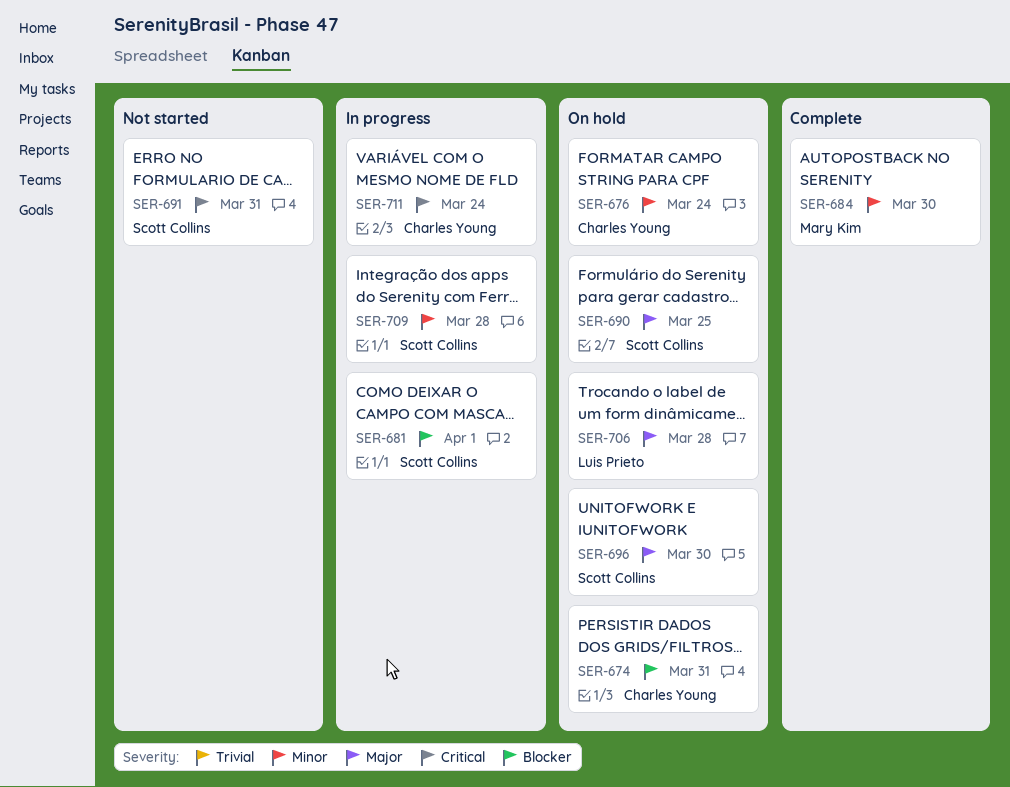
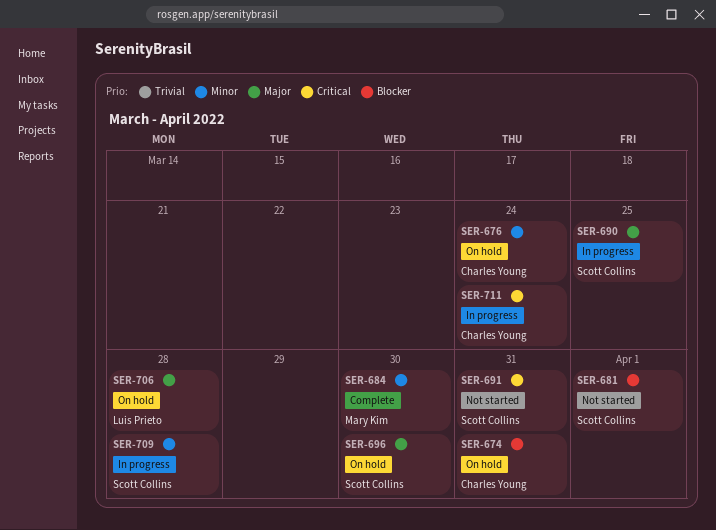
SER-681, status: In progress -> Not started
SER-690, status: On hold -> In progress

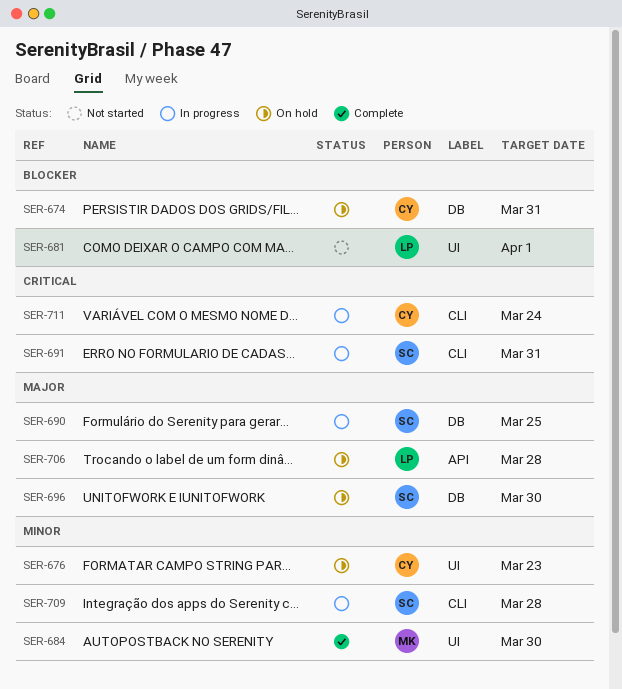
SER-676, due: Mar 24 -> Mar 23
SER-681, owner: Scott Collins -> Luis Prieto
SER-691, status: Not started -> In progress

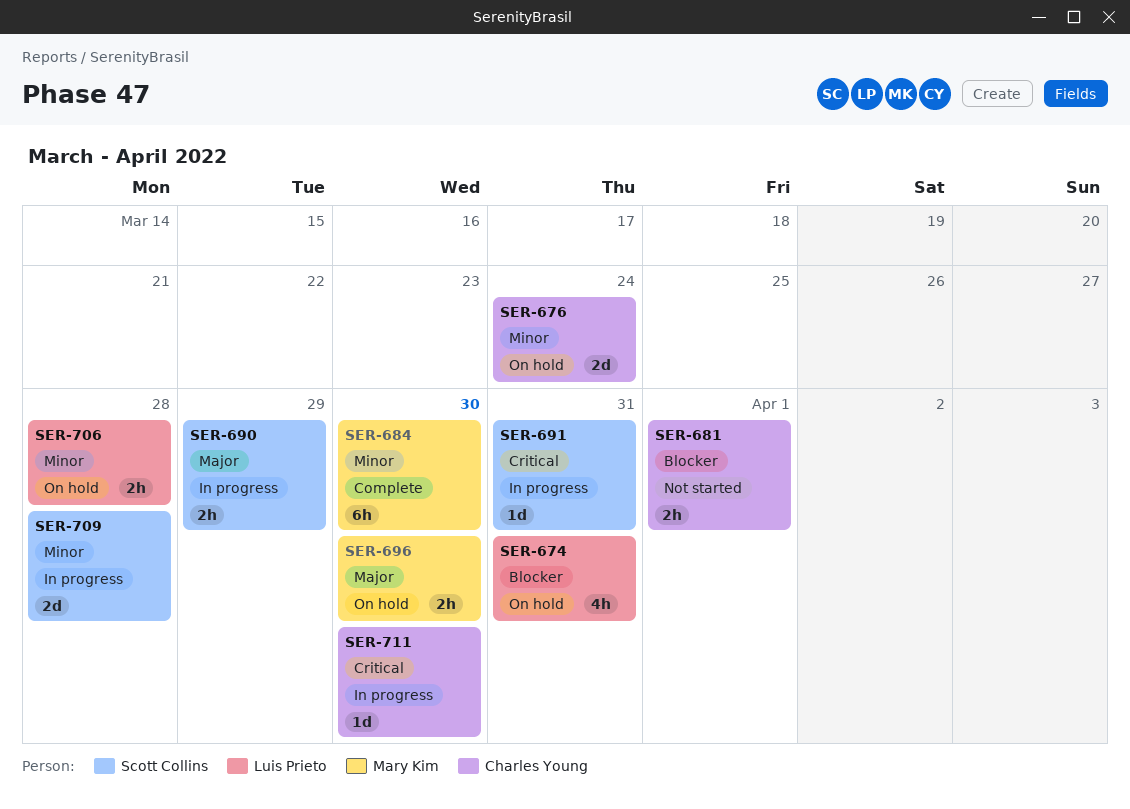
SER-674, owner: Charles Young -> Luis Prieto
SER-676, due: Mar 23 -> Mar 24
SER-681, owner: Luis Prieto -> Charles Young
SER-690, due: Mar 25 -> Mar 29
SER-696, owner: Scott Collins -> Mary Kim
SER-706, priority: Major -> Minor
SER-711, due: Mar 24 -> Mar 30

